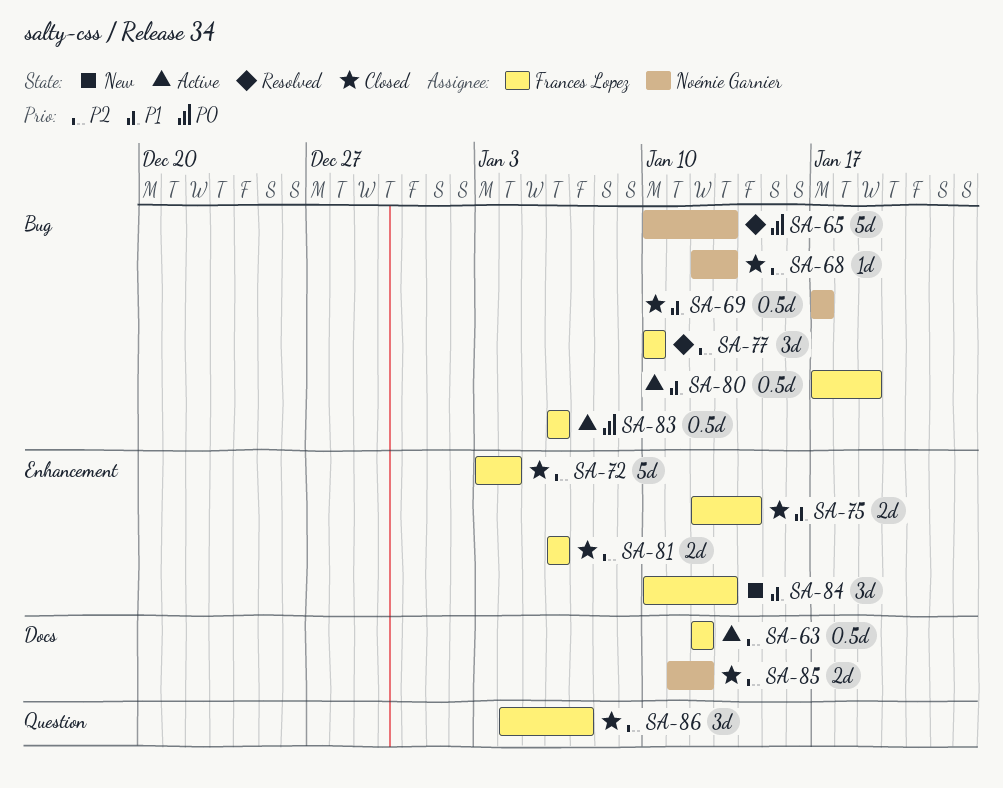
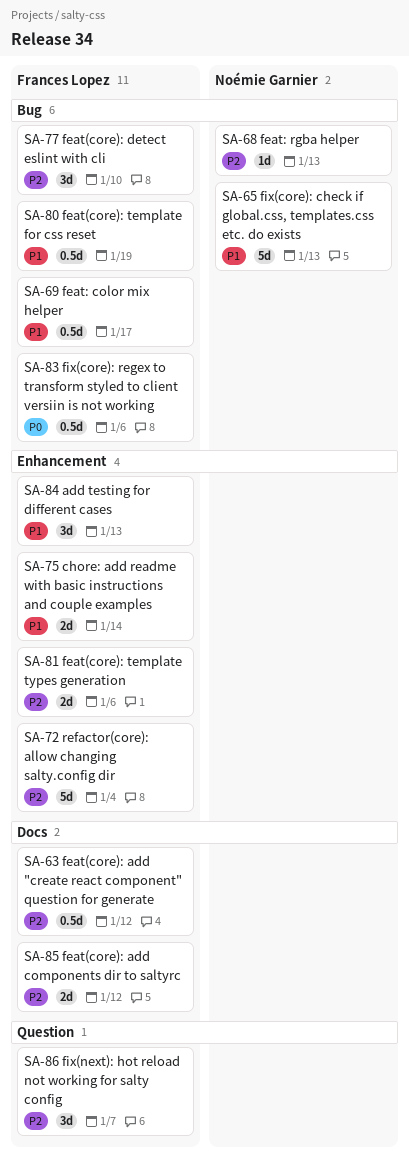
SA-65, priority: P0 -> P1
SA-69, owner: Noémie Garnier -> Frances Lopez
SA-85, owner: Noémie Garnier -> Frances Lopez

